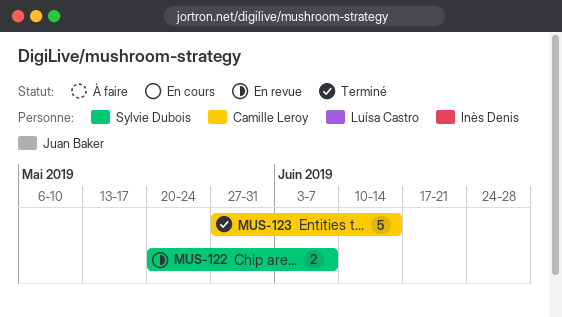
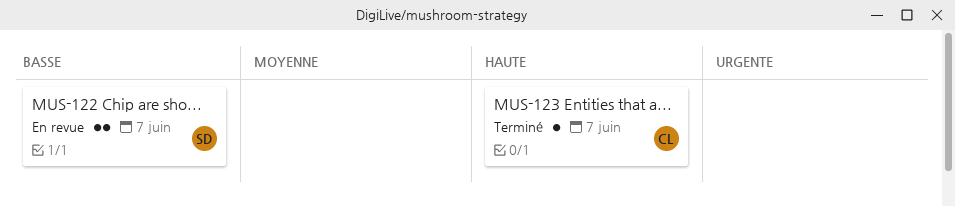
MUS-123, estimate: 5 -> 1
MUS-123, due: Jun 14 -> Jun 7

